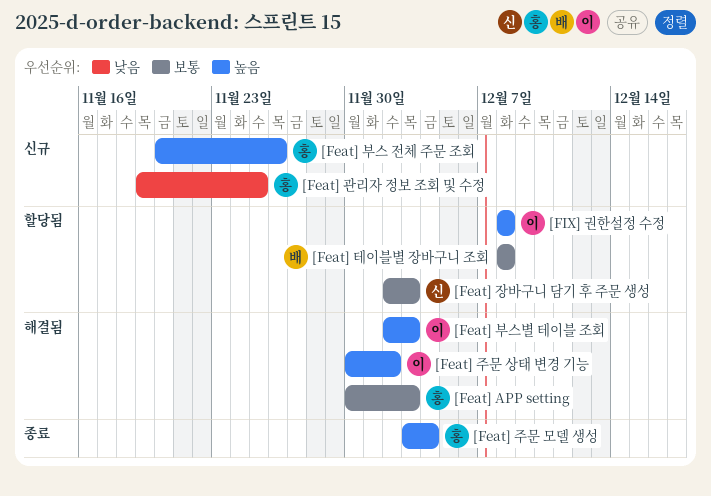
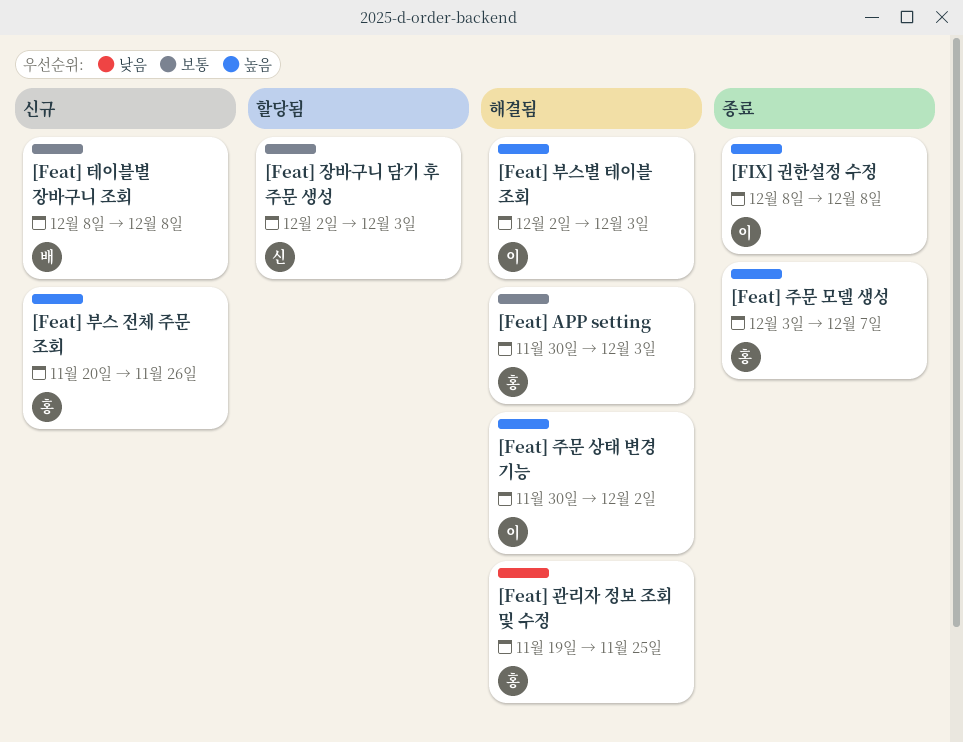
[Feat] 관리자 정보 조회 및 수정, status: 신규 -> 해결됨
[Feat] 주문 모델 생성, due: Dec 4 -> Dec 7
[Feat] 테이블별 장바구니 조회, status: 할당됨 -> 신규
[FIX] 권한설정 수정, status: 할당됨 -> 종료

